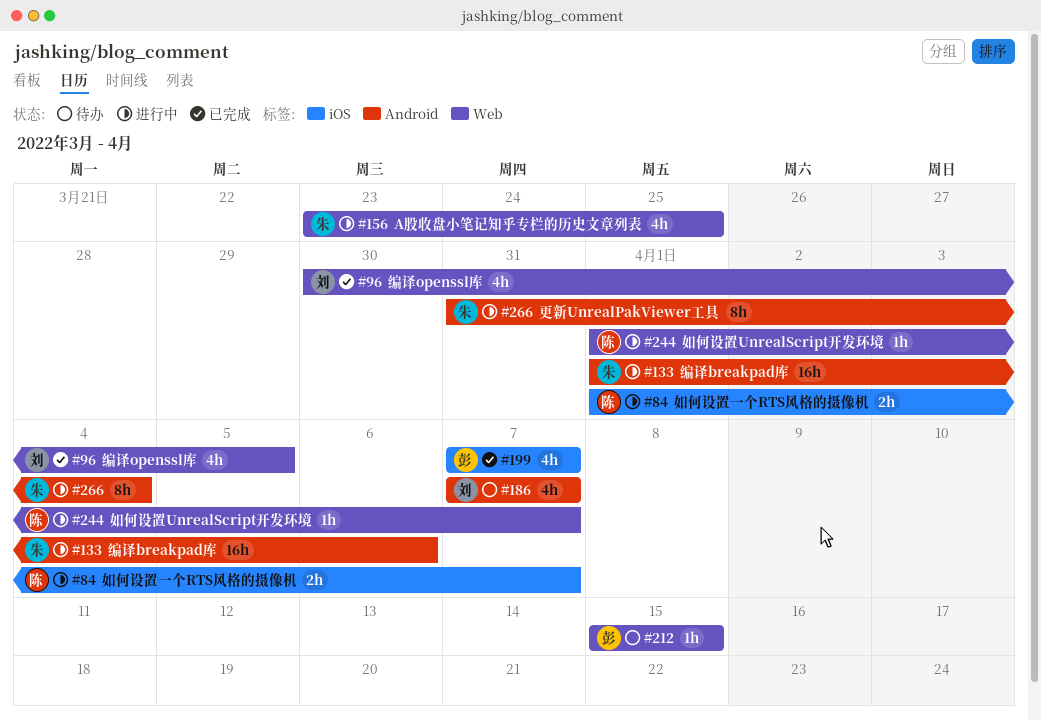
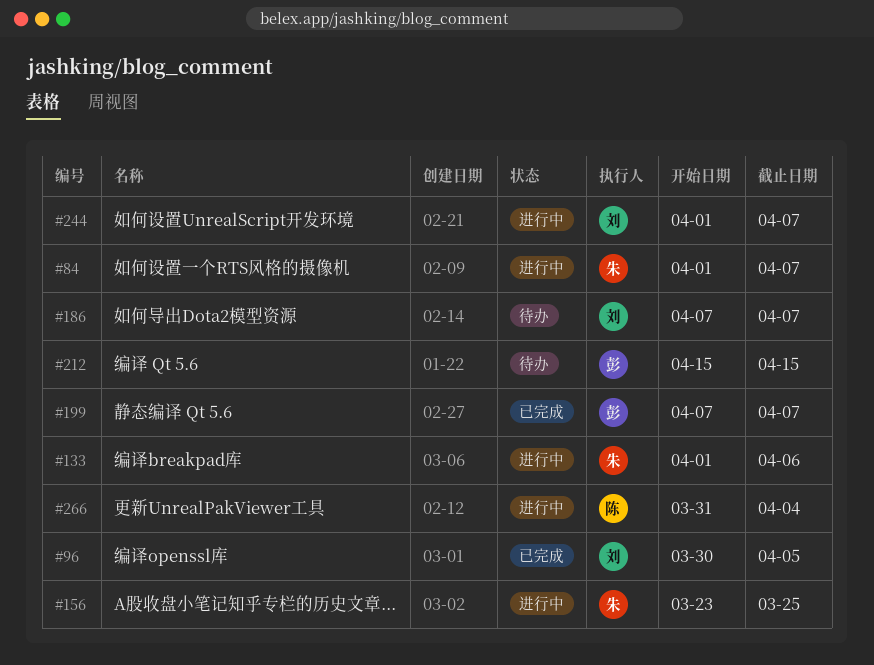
#84, owner: 陈 -> 朱
#244, owner: 陈 -> 刘
#266, owner: 朱 -> 陈

